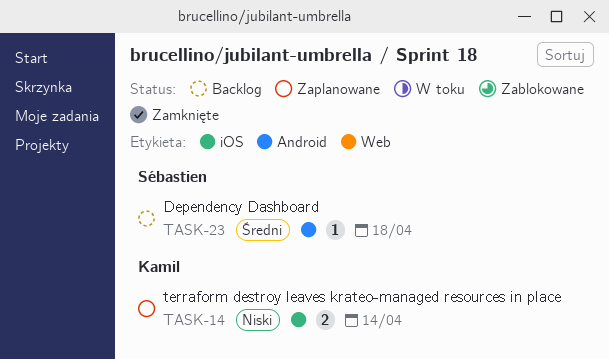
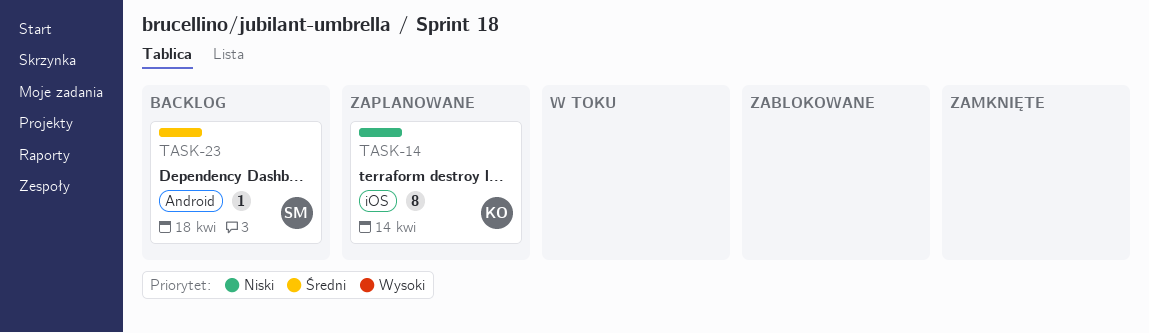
TASK-14, estimate: 2 -> 8

